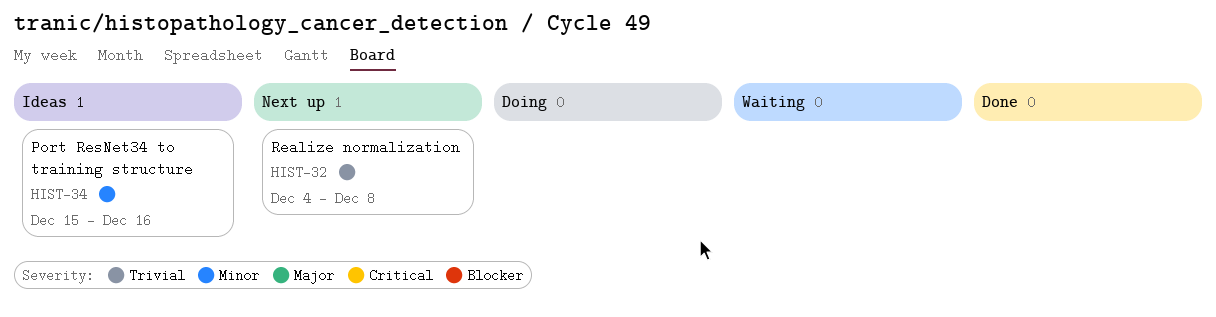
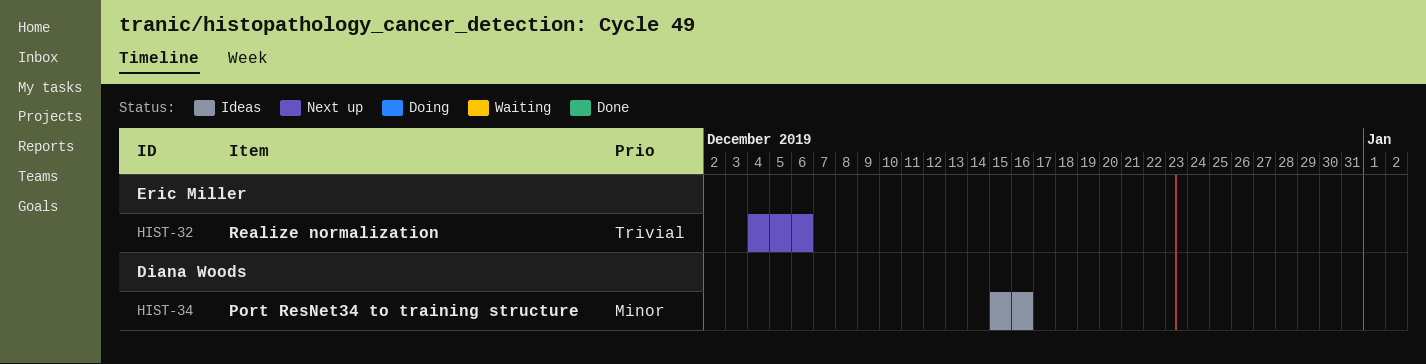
HIST-32, due: Dec 8 -> Dec 6

